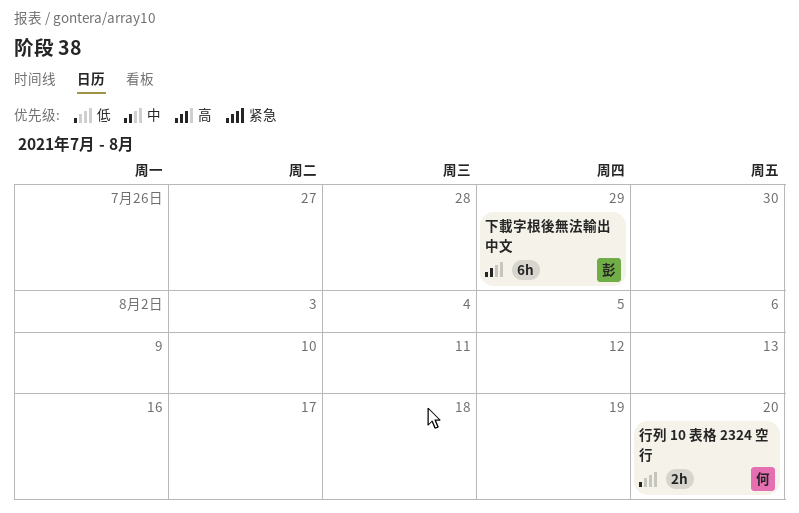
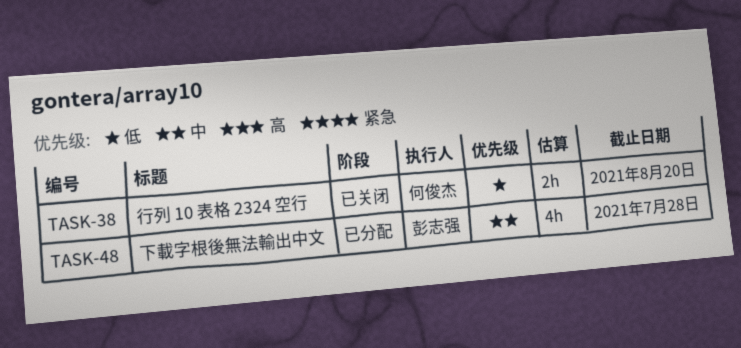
下載字根後無法輸出中文, estimate: 6h -> 4h
下載字根後無法輸出中文, due: Jul 29 -> Jul 28

